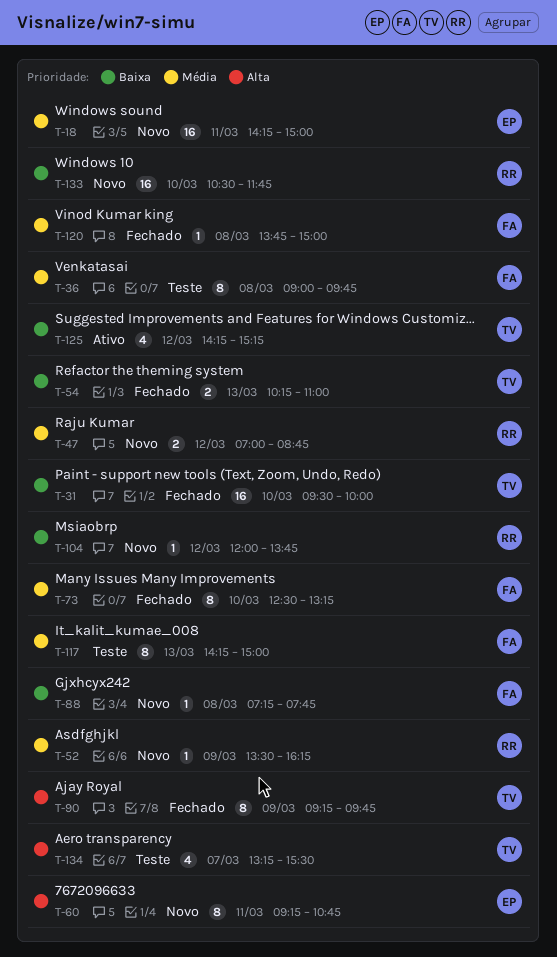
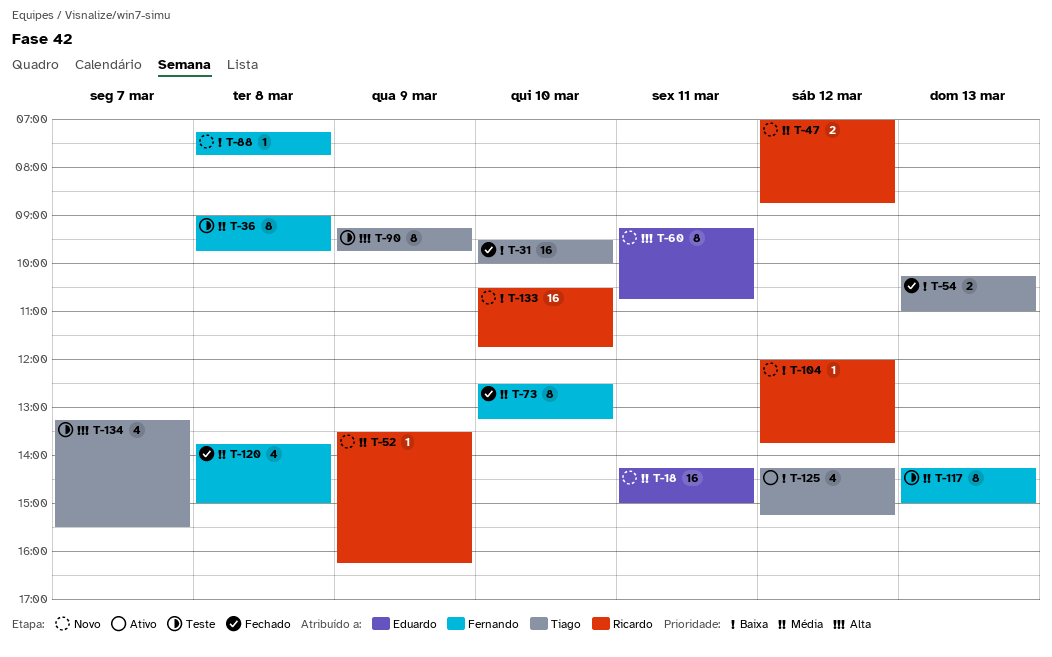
T-90, status: Fechado -> Teste
T-120, estimate: 1 -> 4

